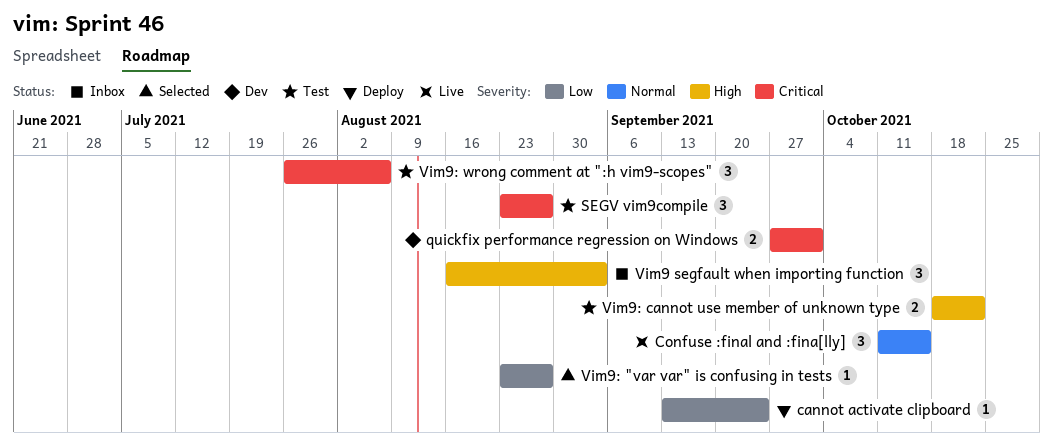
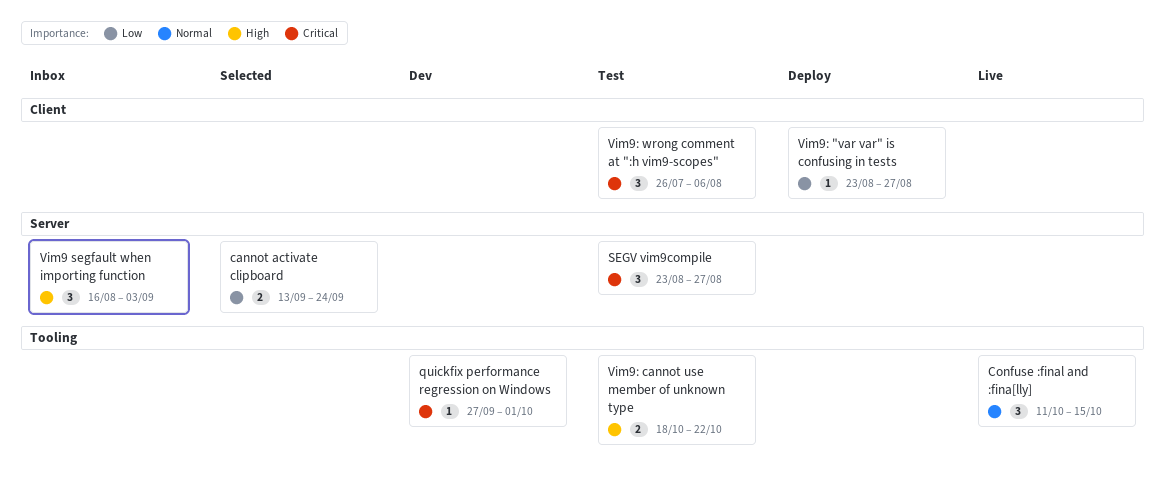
cannot activate clipboard, status: Deploy -> Selected
cannot activate clipboard, estimate: 1 -> 2
quickfix performance regression on Windows, estimate: 2 -> 1
Vim9: "var var" is confusing in tests, status: Selected -> Deploy

